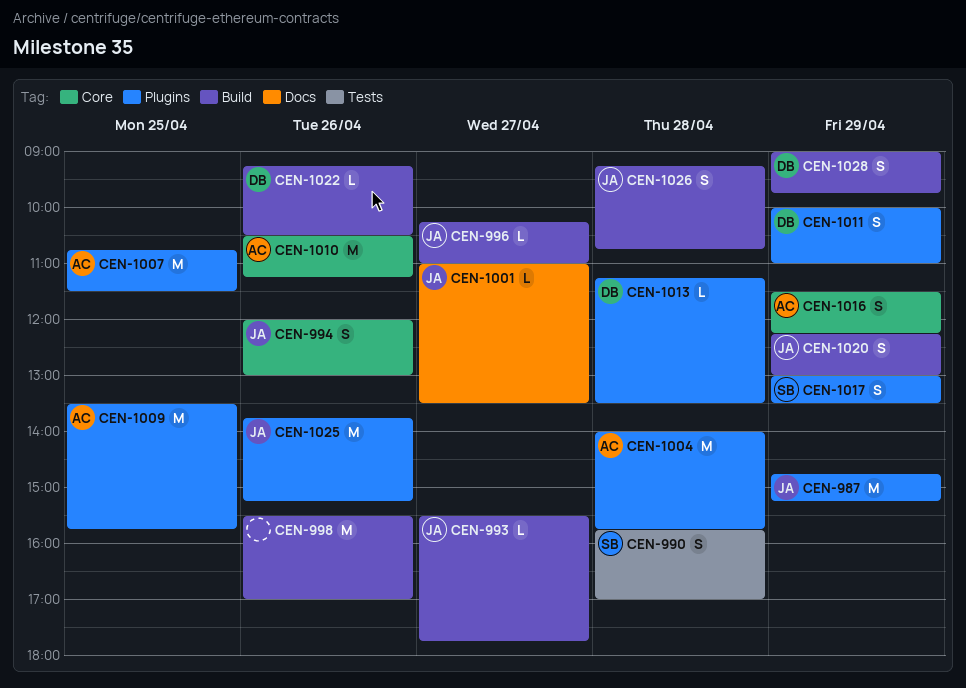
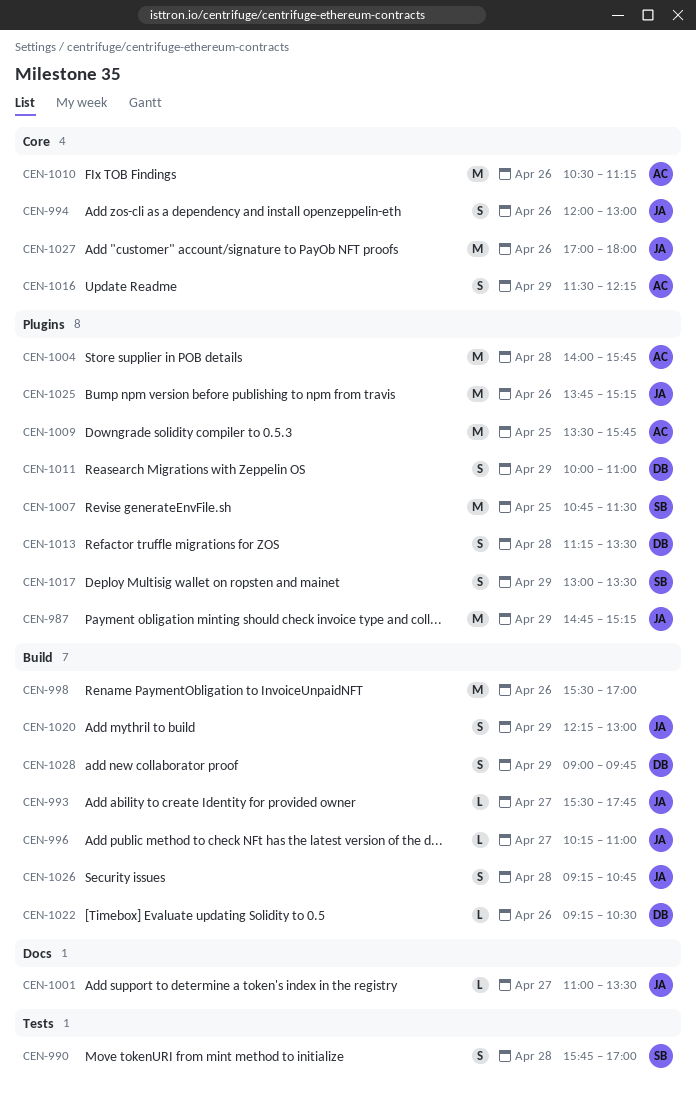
CEN-1007, owner: AC -> SB
CEN-1013, estimate: L -> S
CEN-1027: none -> present

